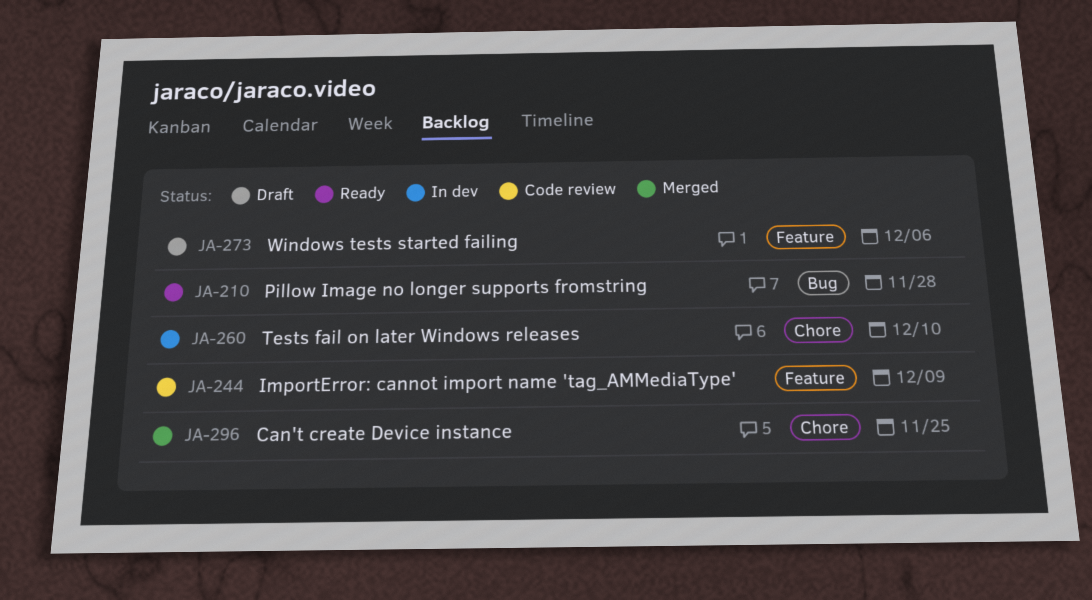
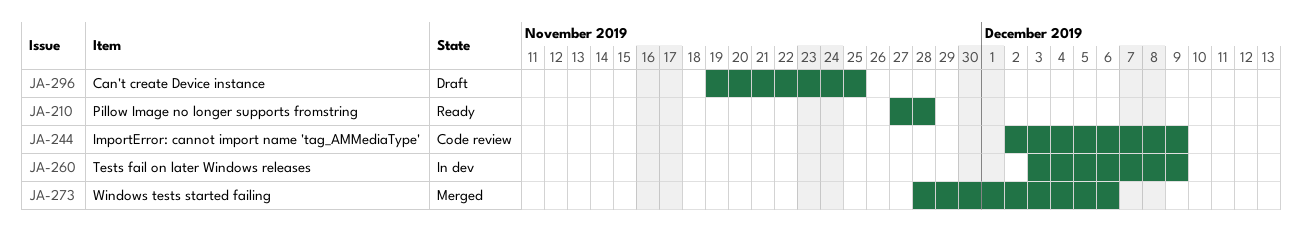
JA-260, due: Dec 10 -> Dec 9
JA-273, status: Draft -> Merged
JA-296, status: Merged -> Draft

